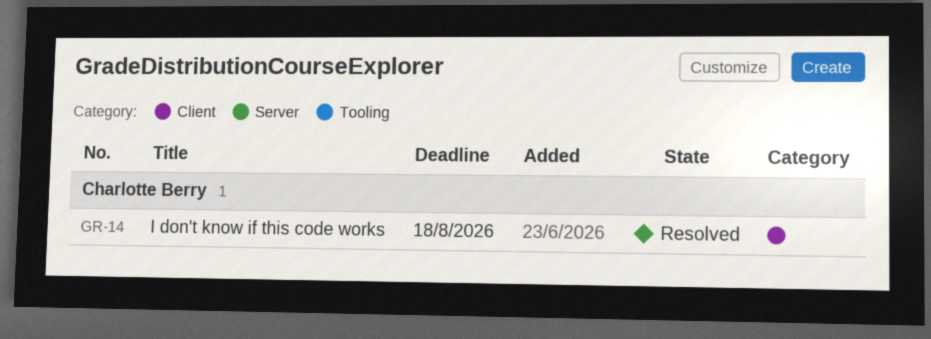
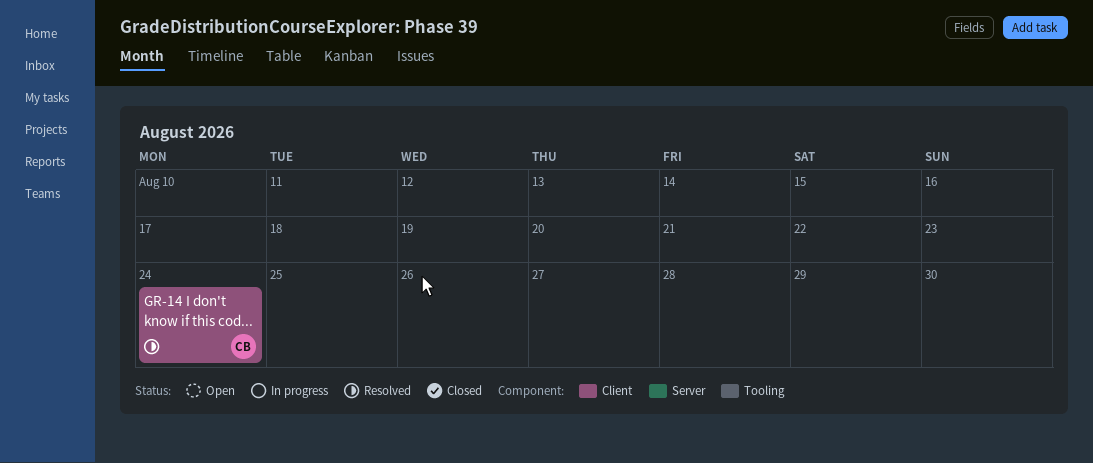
GR-14, due: Aug 18 -> Aug 24

